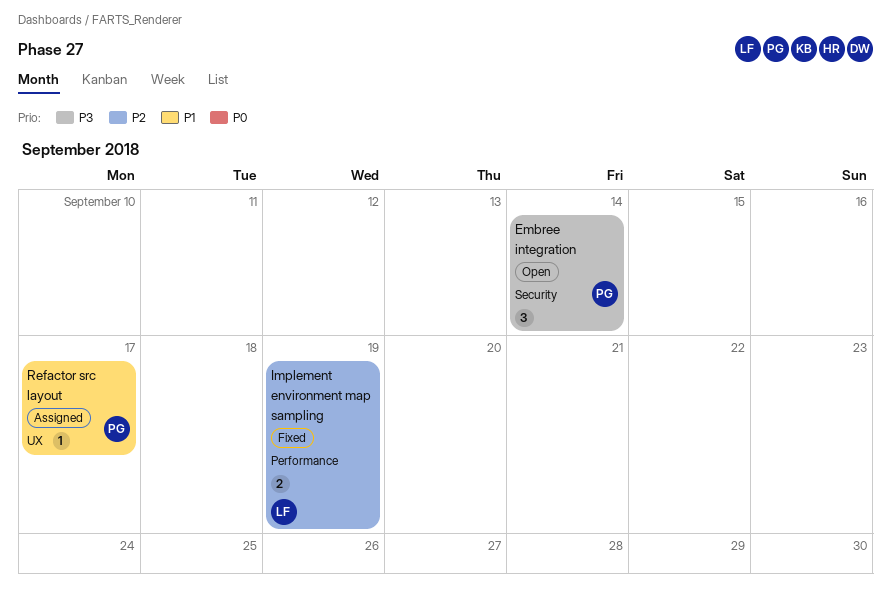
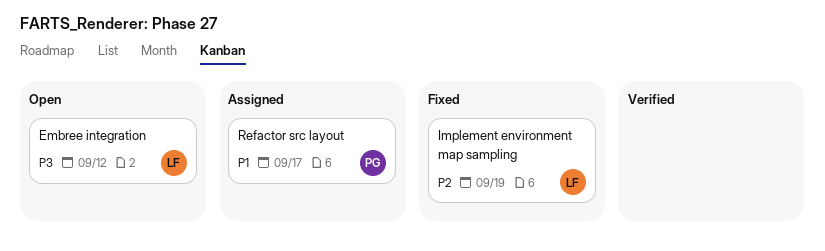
Embree integration, owner: PG -> LF
Embree integration, due: Sep 14 -> Sep 12

